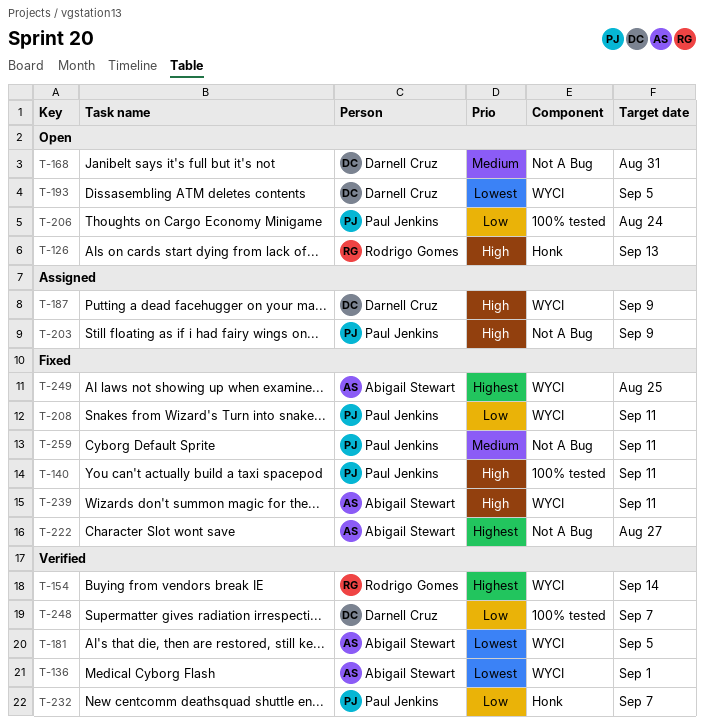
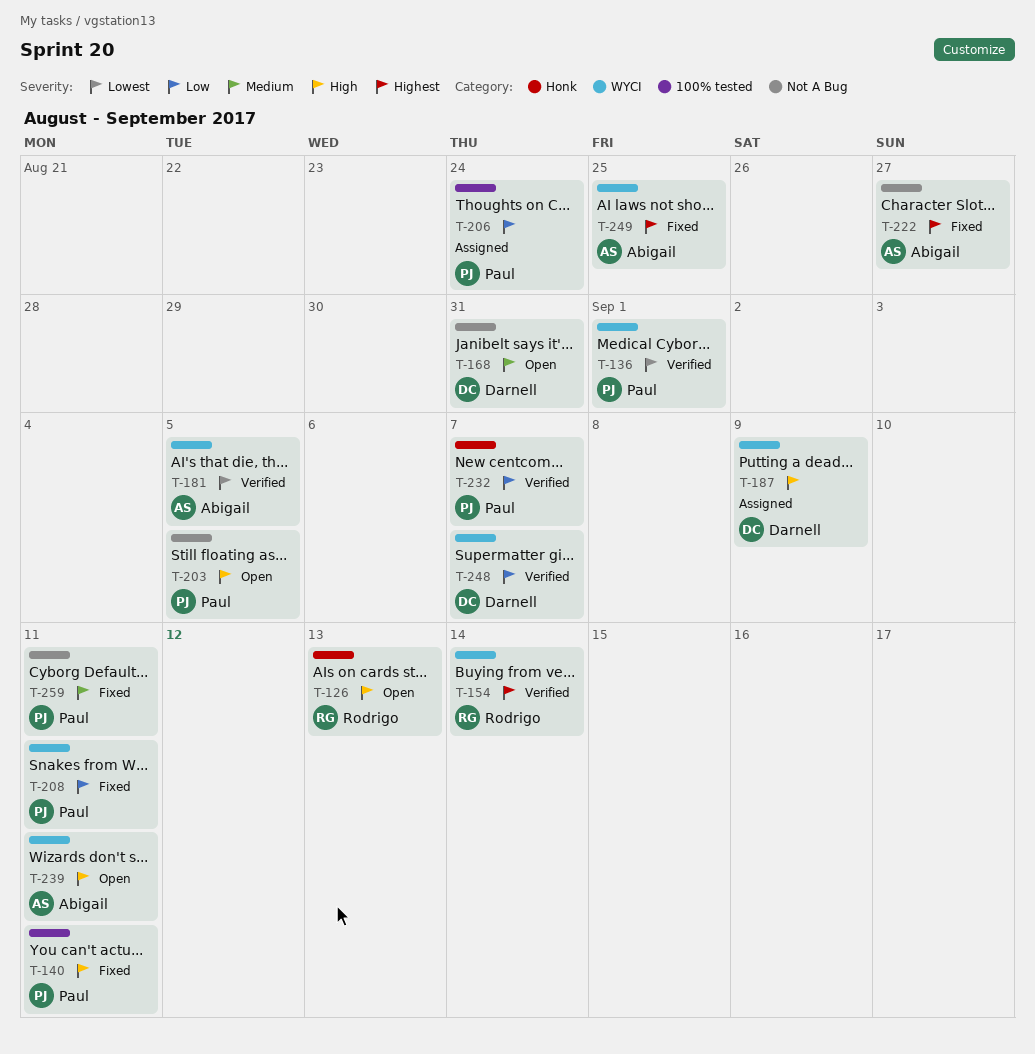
T-136, owner: Abigail Stewart -> Paul Jenkins
T-193: present -> none
T-203, status: Assigned -> Open
T-203, due: Sep 9 -> Sep 5
T-206, status: Open -> Assigned
T-239, status: Fixed -> Open
T-248, label: 100% tested -> WYCI

